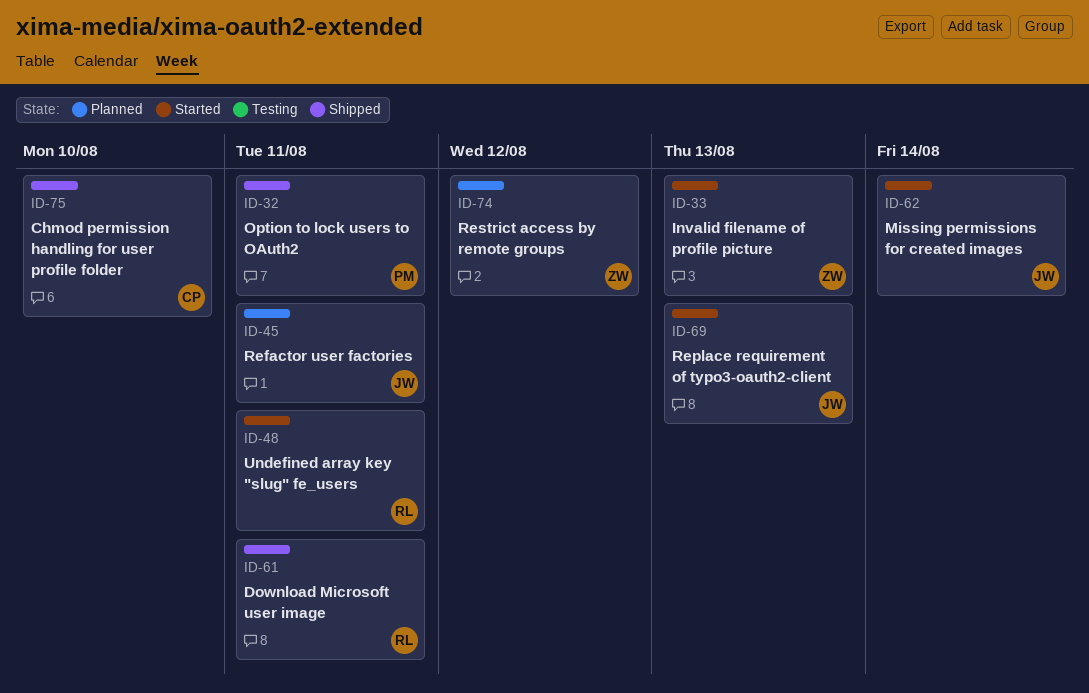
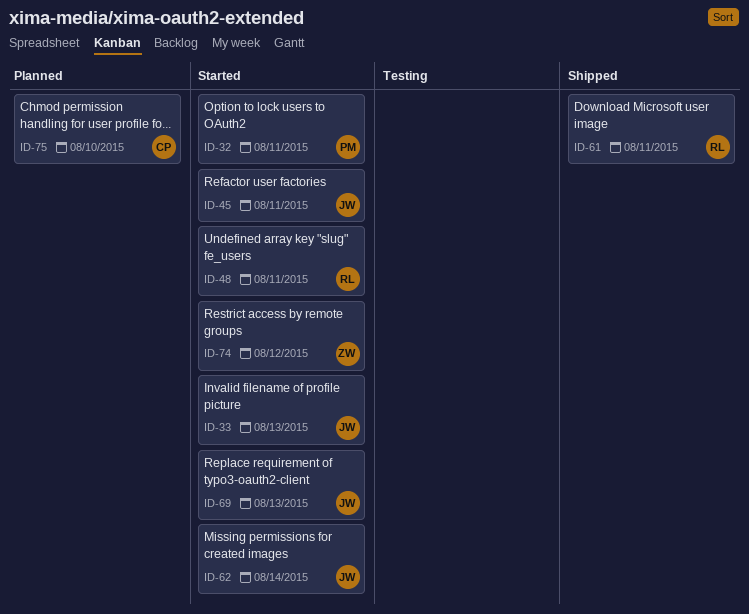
ID-32, status: Shipped -> Started
ID-33, owner: ZW -> JW
ID-45, status: Planned -> Started
ID-74, status: Planned -> Started
ID-75, status: Shipped -> Planned

